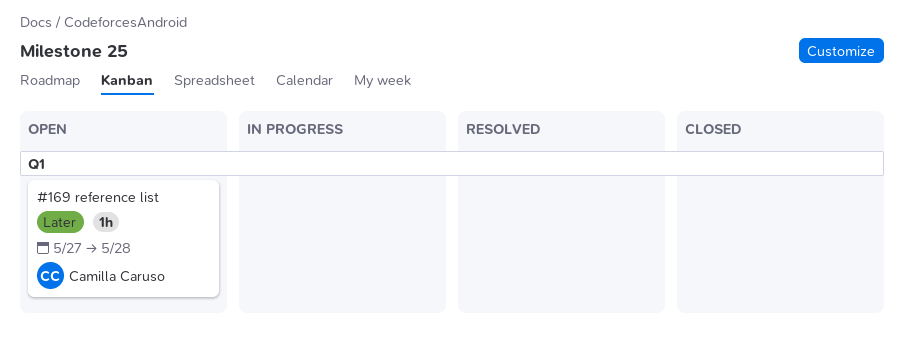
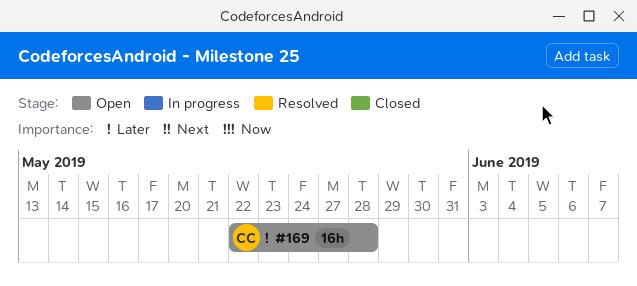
#169, estimate: 1h -> 16h
#169, start: May 27 -> May 22

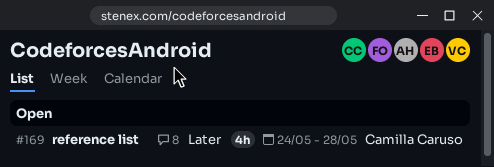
#169, estimate: 16h -> 4h
#169, start: May 22 -> May 24

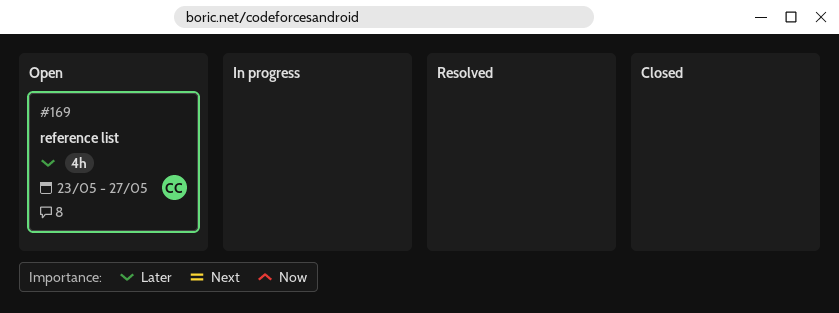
#169, start: May 24 -> May 23
#169, due: May 28 -> May 27

